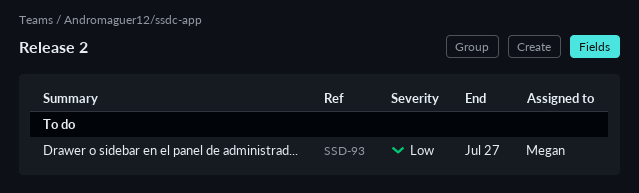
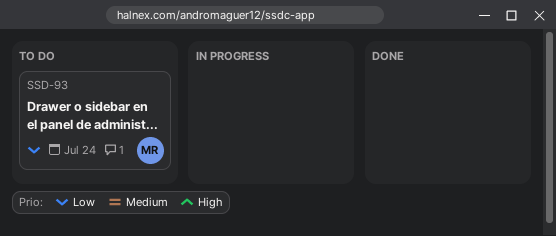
SSD-93, due: Jul 27 -> Jul 24

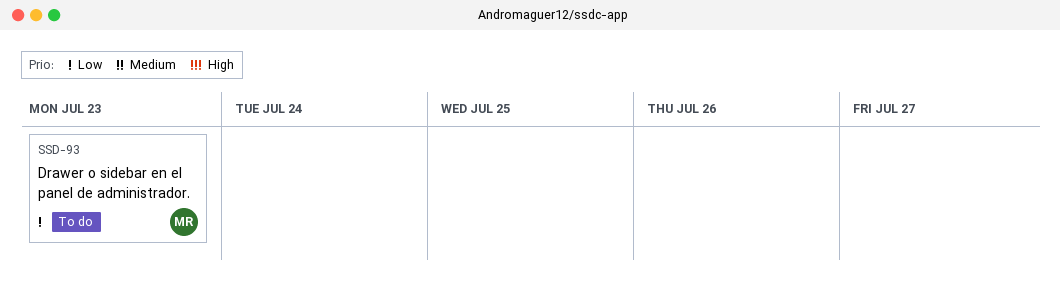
SSD-93, due: Jul 24 -> Jul 23

